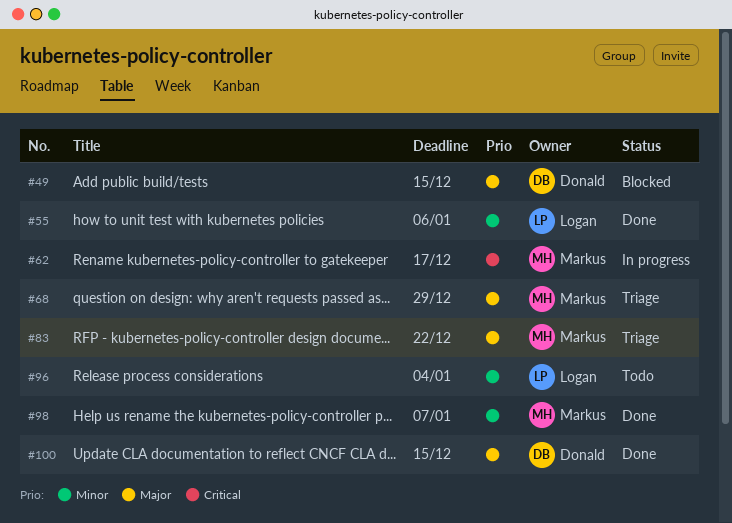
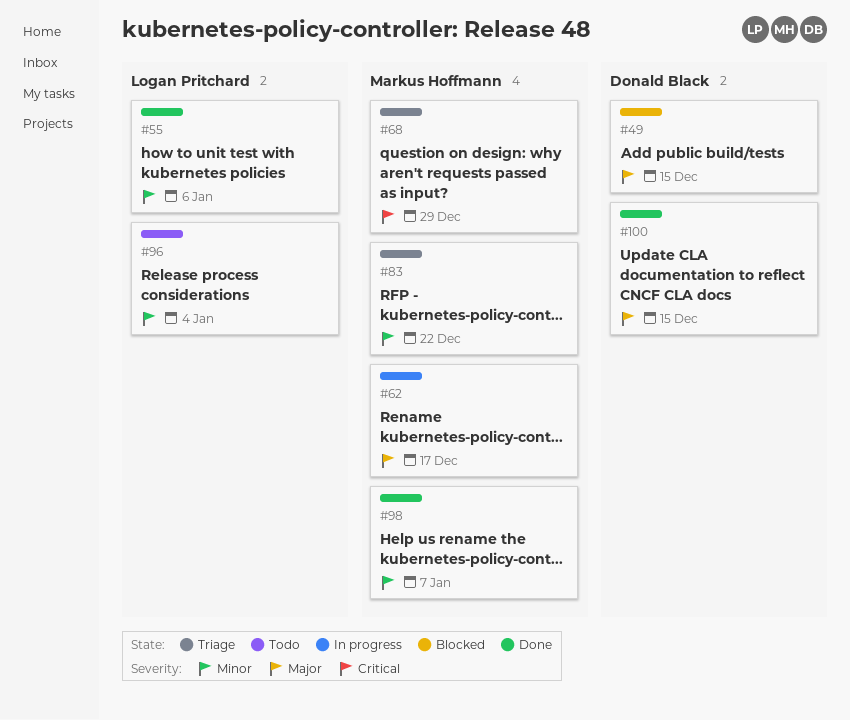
#62, priority: Critical -> Major
#68, priority: Major -> Critical
#83, priority: Major -> Minor

